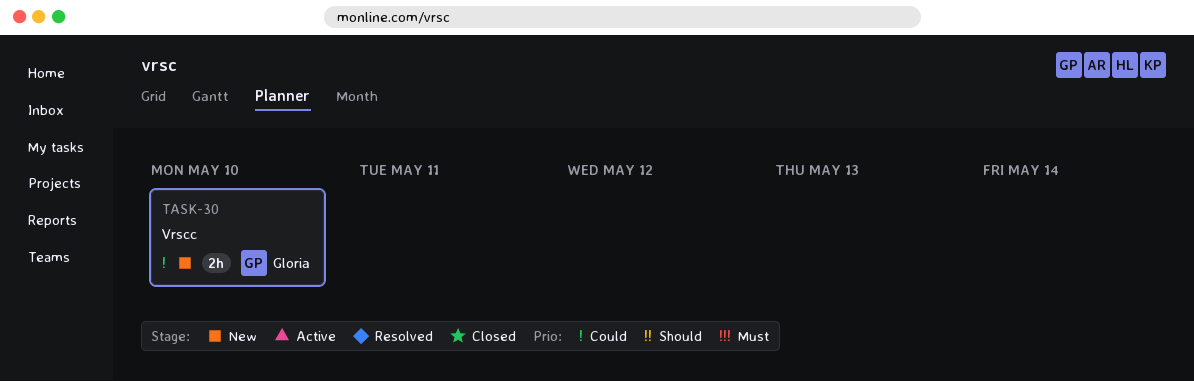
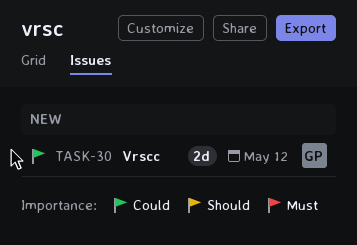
TASK-30, estimate: 2h -> 2d
TASK-30, due: May 10 -> May 12

